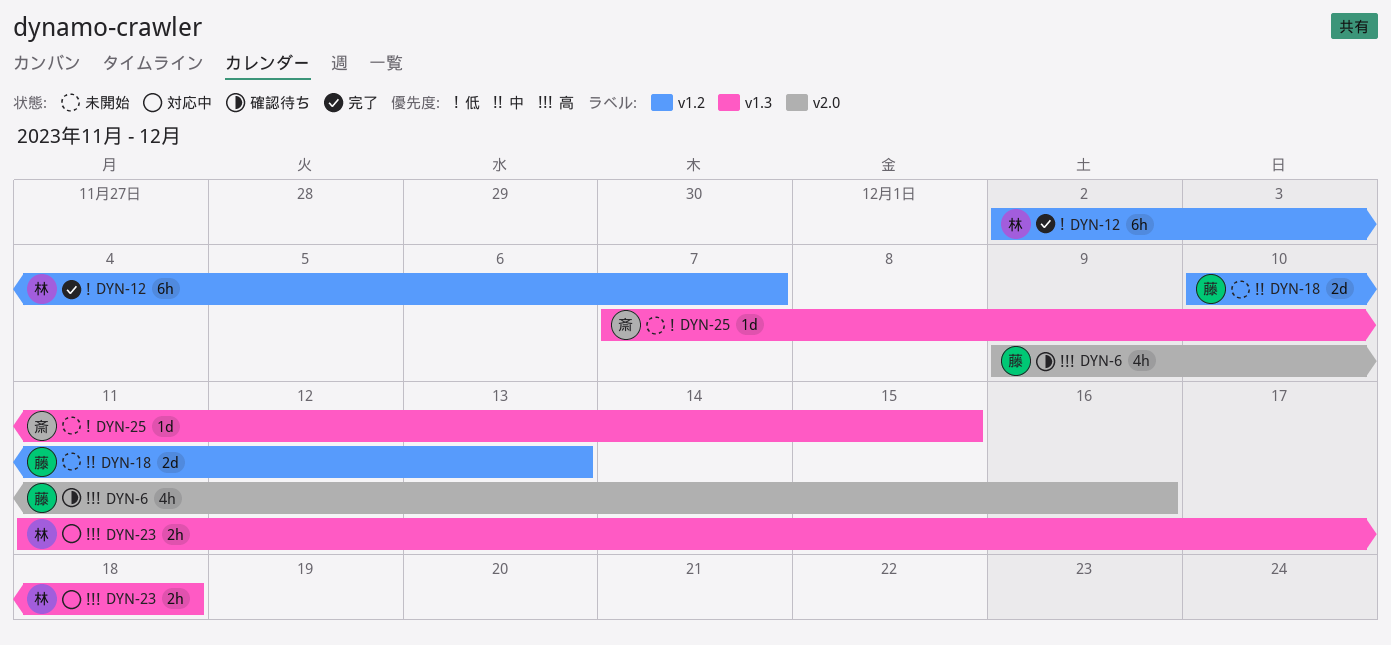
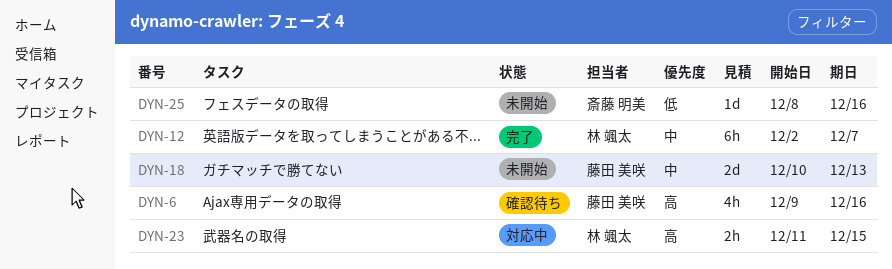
DYN-12, priority: 低 -> 中
DYN-23, due: Dec 18 -> Dec 15
DYN-25, start: Dec 7 -> Dec 8
DYN-25, due: Dec 15 -> Dec 16

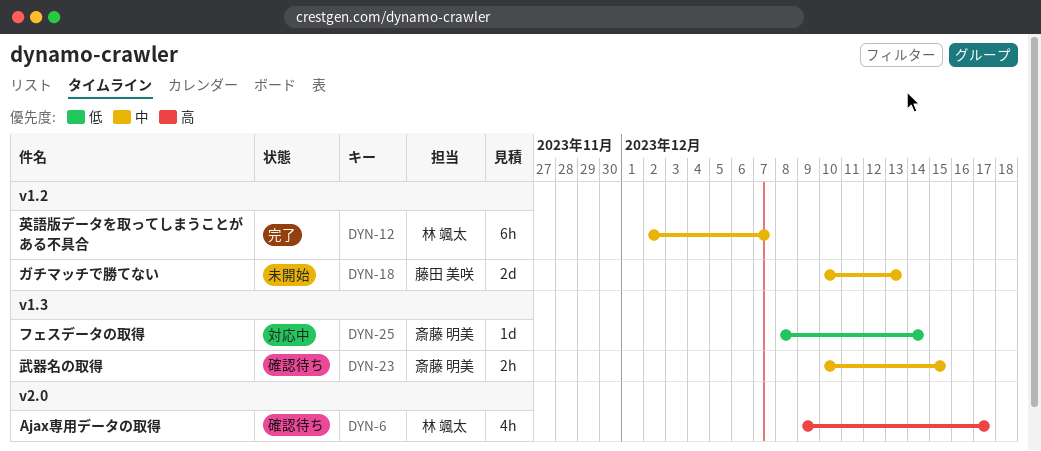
DYN-6, owner: 藤田 美咲 -> 林 颯太
DYN-6, due: Dec 16 -> Dec 17
DYN-23, status: 対応中 -> 確認待ち
DYN-23, owner: 林 颯太 -> 斎藤 明美
DYN-23, priority: 高 -> 中
DYN-23, start: Dec 11 -> Dec 10
DYN-25, status: 未開始 -> 対応中
DYN-25, due: Dec 16 -> Dec 14

